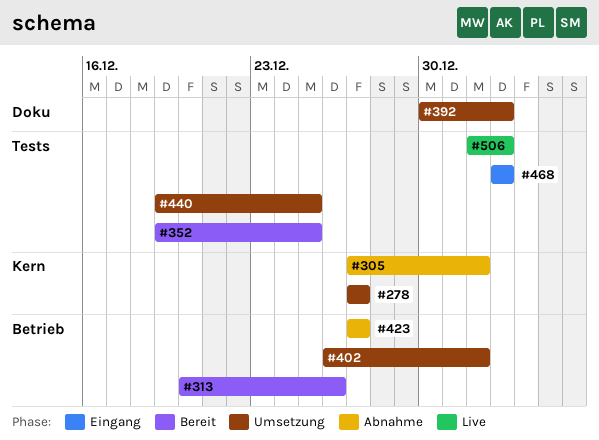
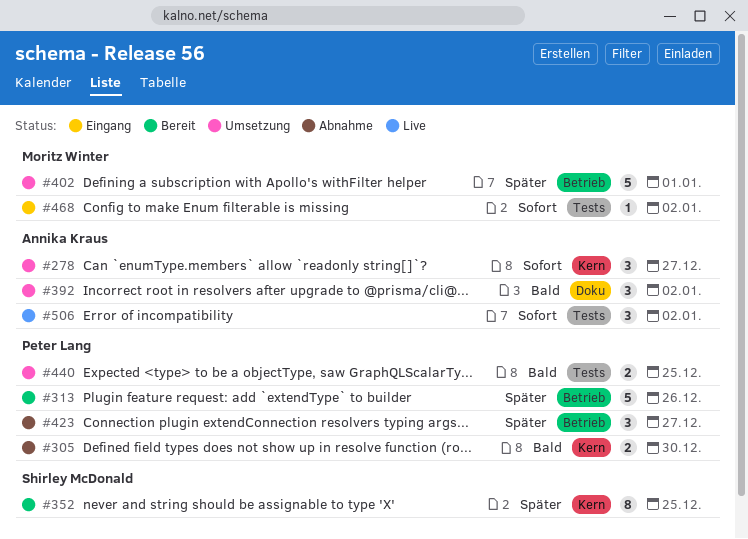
#305, due: Jan 1 -> Dec 30
#352, label: Tests -> Kern

